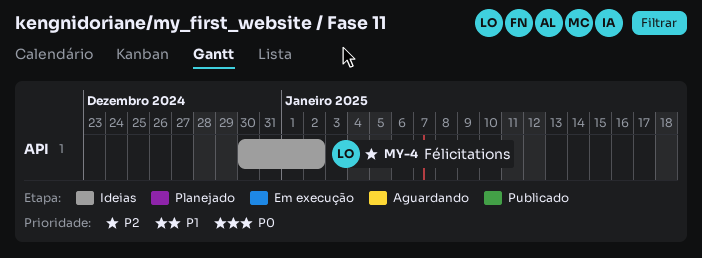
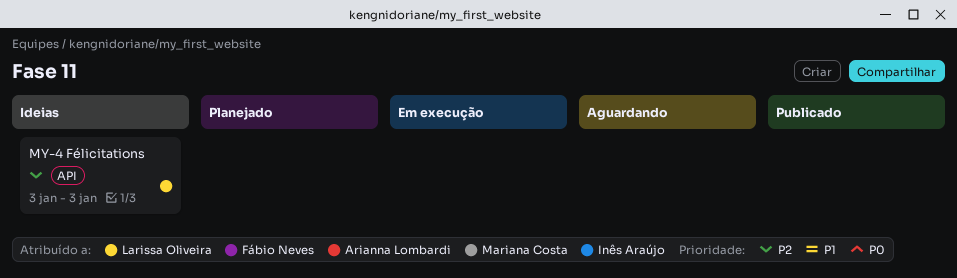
MY-4, start: Dec 30 -> Jan 3
MY-4, due: Jan 2 -> Jan 3

